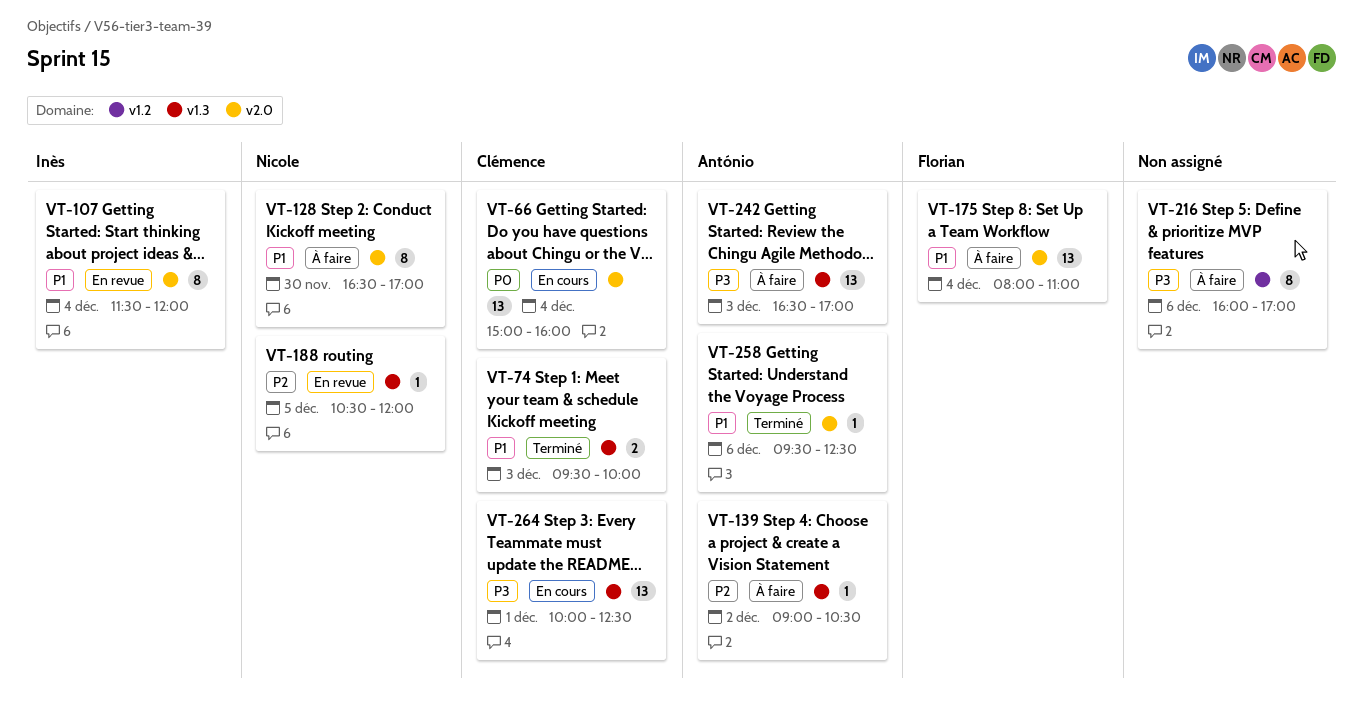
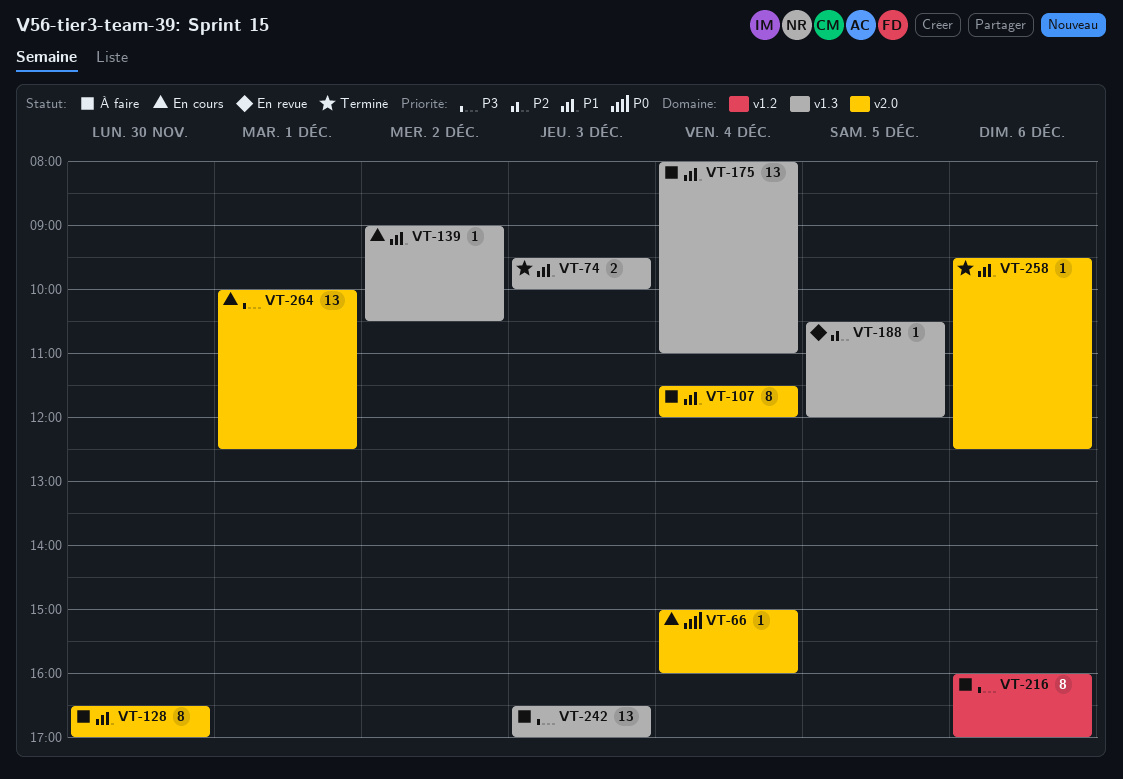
VT-66, estimate: 13 -> 1
VT-107, status: En revue -> À faire
VT-139, status: À faire -> En cours
VT-139, priority: P2 -> P1
VT-175, label: v2.0 -> v1.3
VT-264, label: v1.3 -> v2.0

